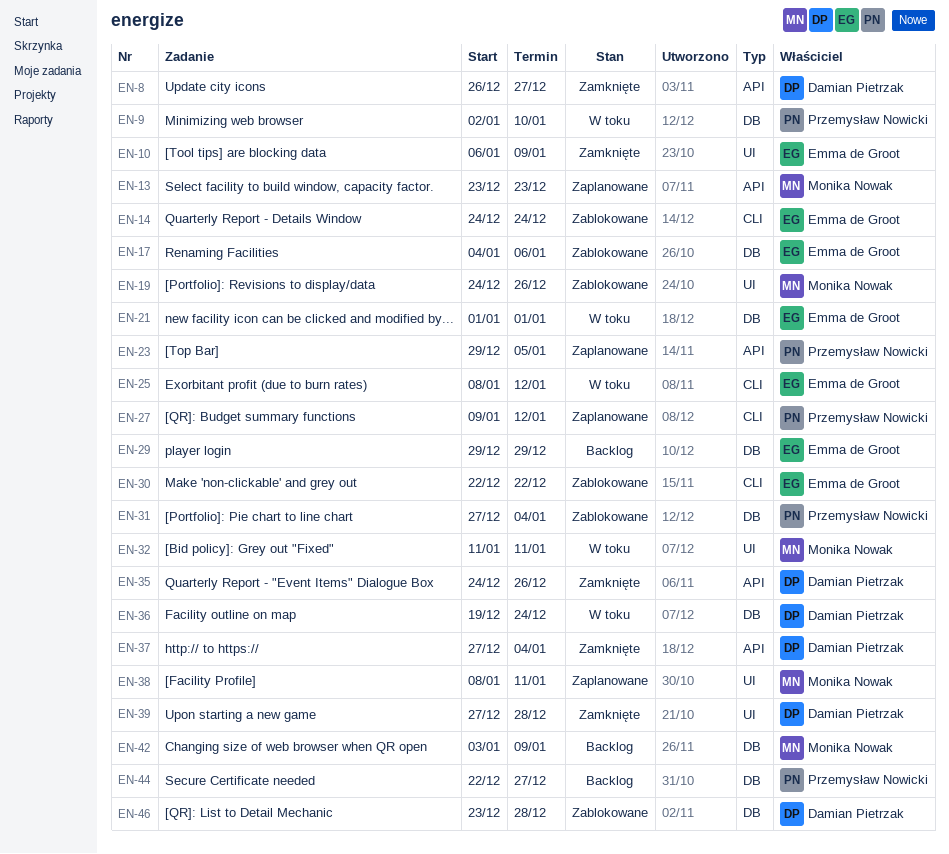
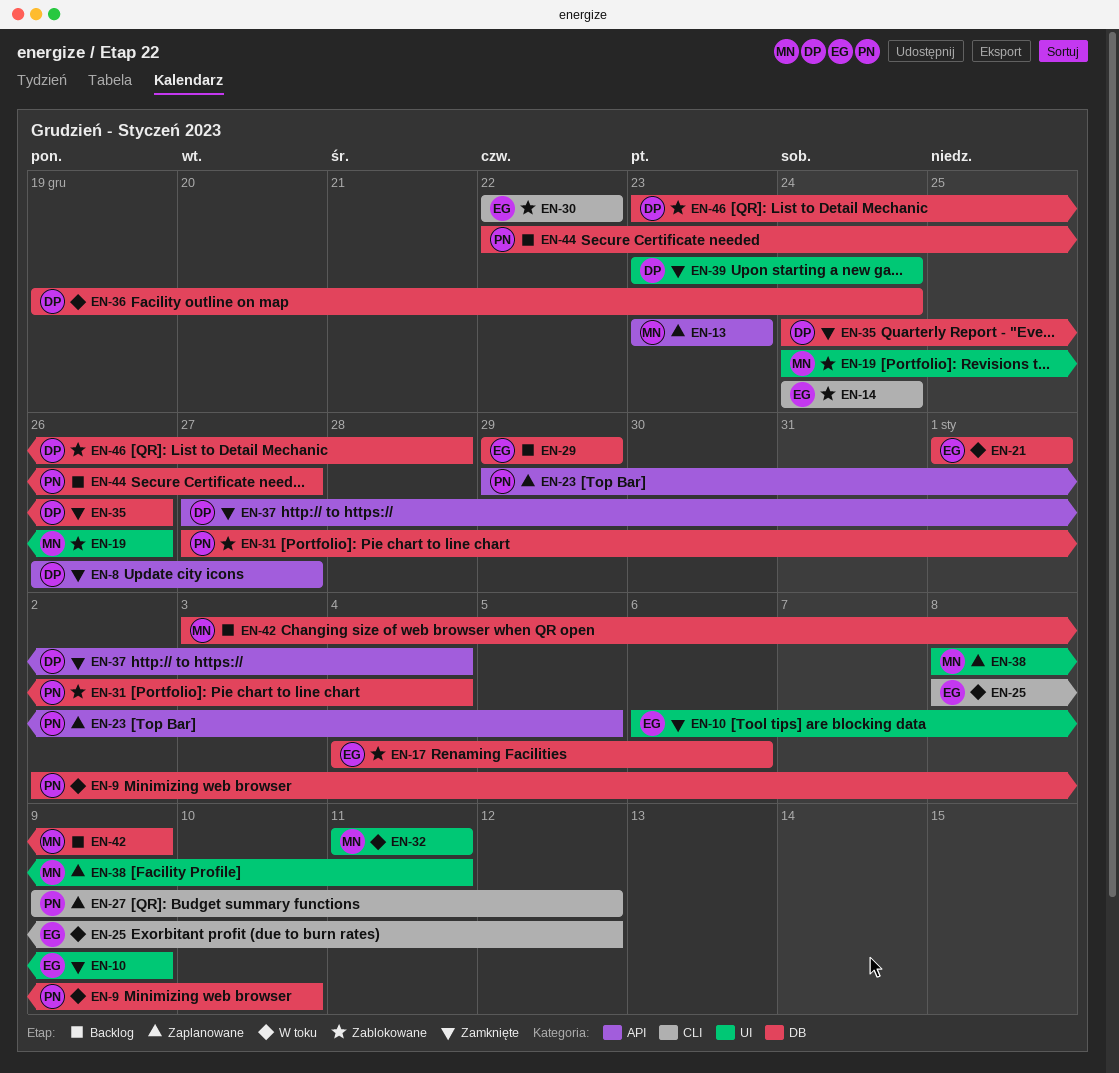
EN-35, label: API -> DB
EN-39, start: Dec 27 -> Dec 23
EN-39, due: Dec 28 -> Dec 24

